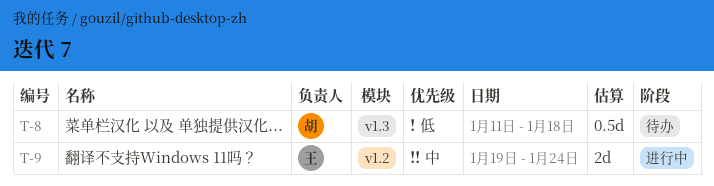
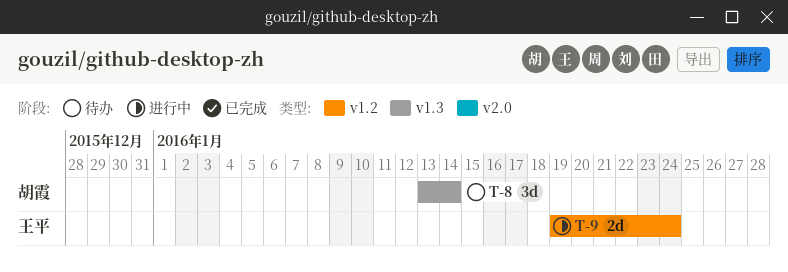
T-8, estimate: 0.5d -> 3d
T-8, start: Jan 11 -> Jan 13
T-8, due: Jan 18 -> Jan 14

